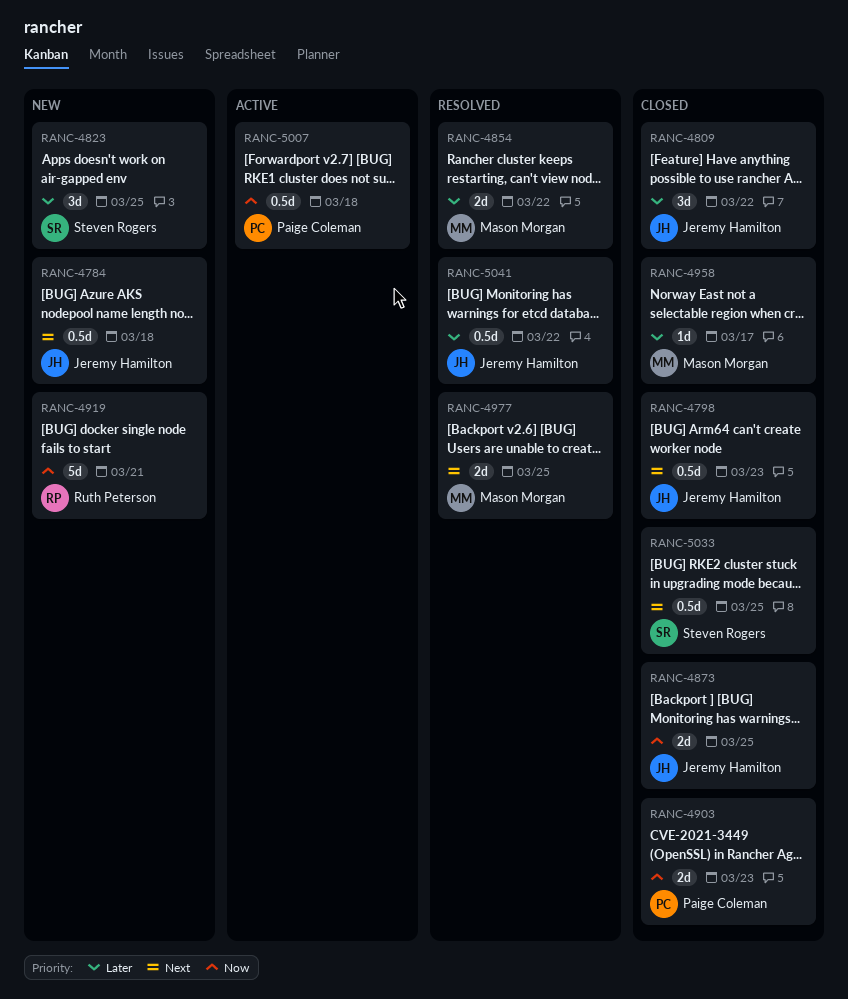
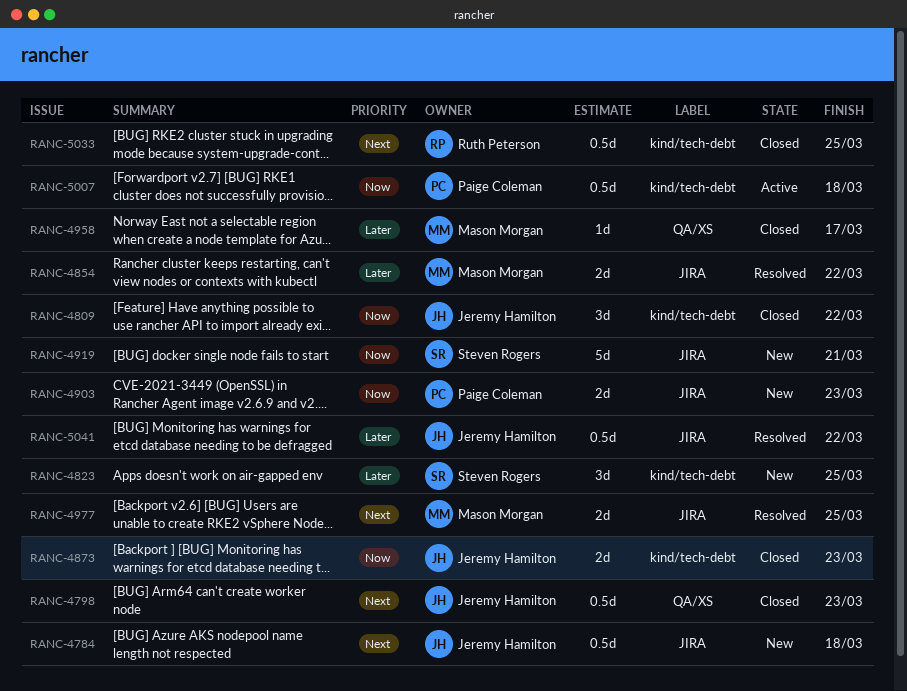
RANC-4809, priority: Later -> Now
RANC-4873, due: Mar 25 -> Mar 23
RANC-4903, status: Closed -> New
RANC-4919, owner: Ruth Peterson -> Steven Rogers
RANC-5033, owner: Steven Rogers -> Ruth Peterson

